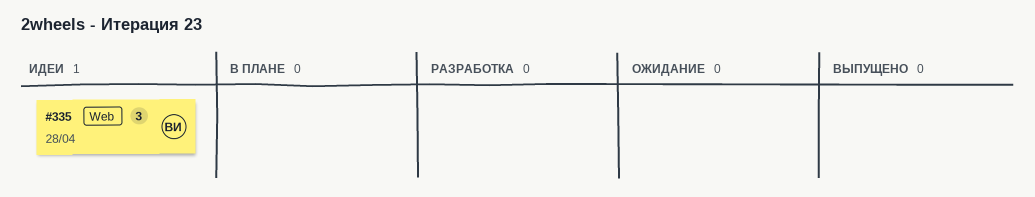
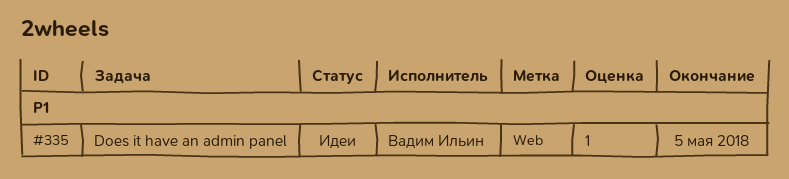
#335, estimate: 3 -> 1
#335, due: Apr 28 -> May 5

